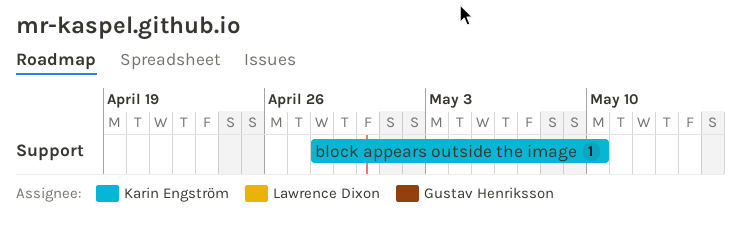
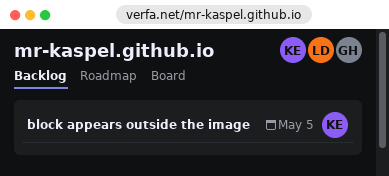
block appears outside the image, due: May 10 -> May 5

